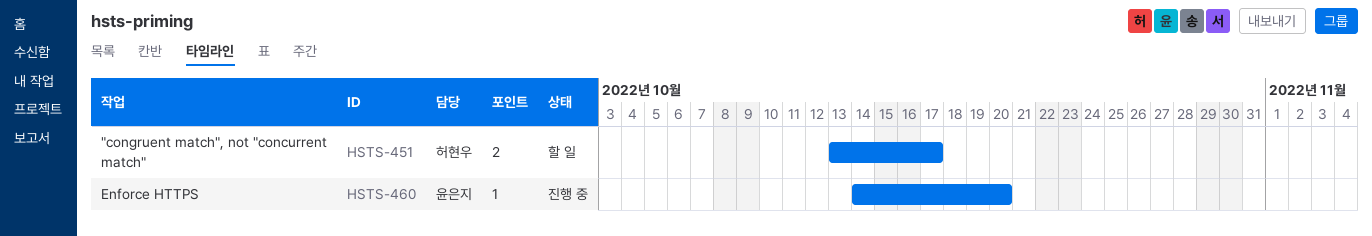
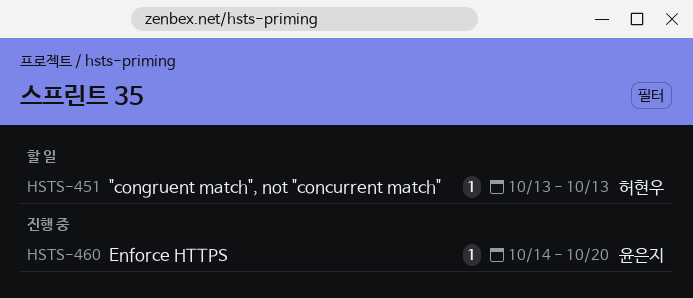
HSTS-451, estimate: 2 -> 1
HSTS-451, due: Oct 17 -> Oct 13

